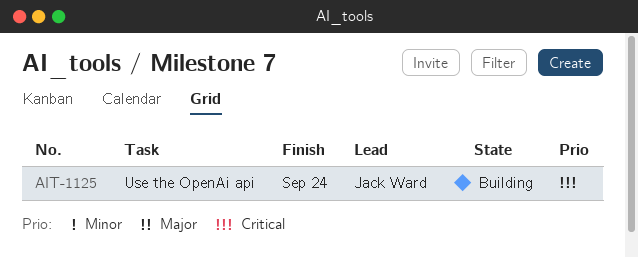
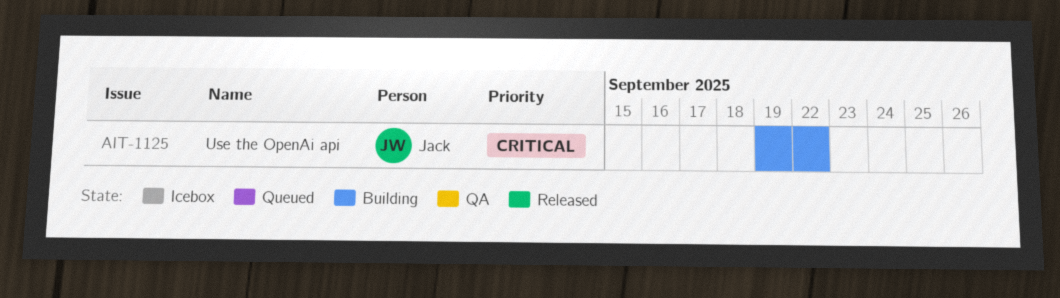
AIT-1125, due: Sep 24 -> Sep 22

